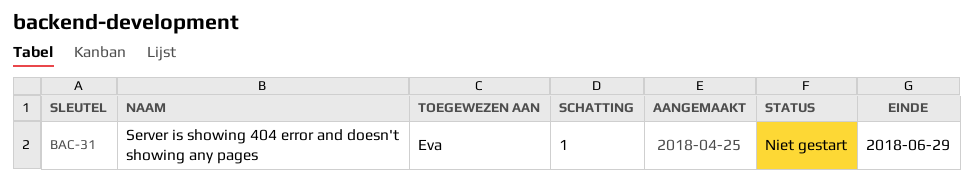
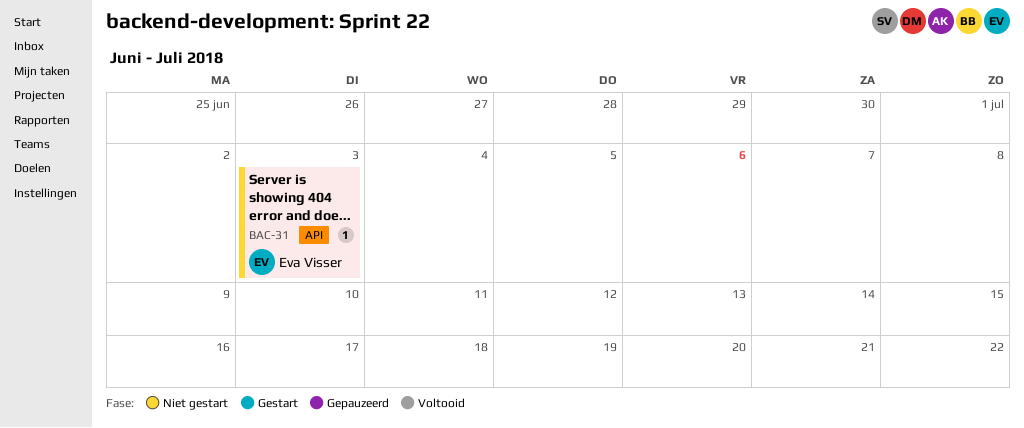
BAC-31, due: Jun 29 -> Jul 3

